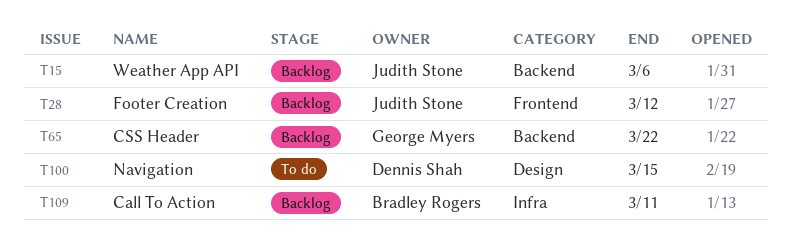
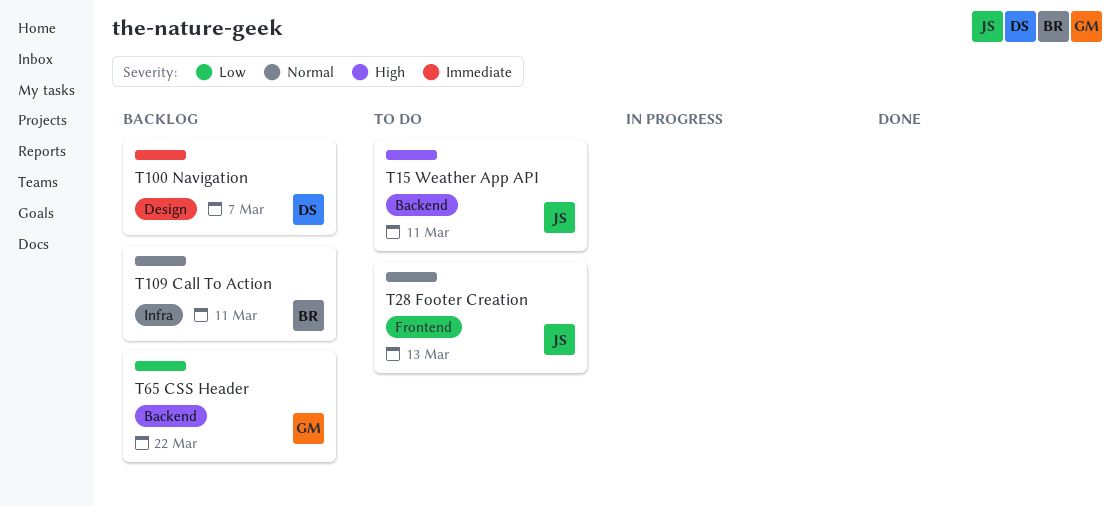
T15, status: Backlog -> To do
T15, due: Mar 6 -> Mar 11
T28, status: Backlog -> To do
T28, due: Mar 12 -> Mar 13
T100, status: To do -> Backlog
T100, due: Mar 15 -> Mar 7

